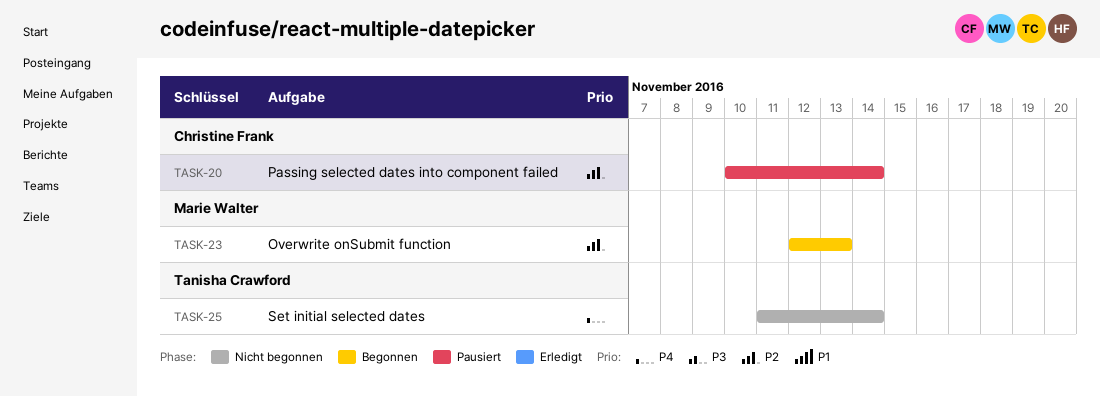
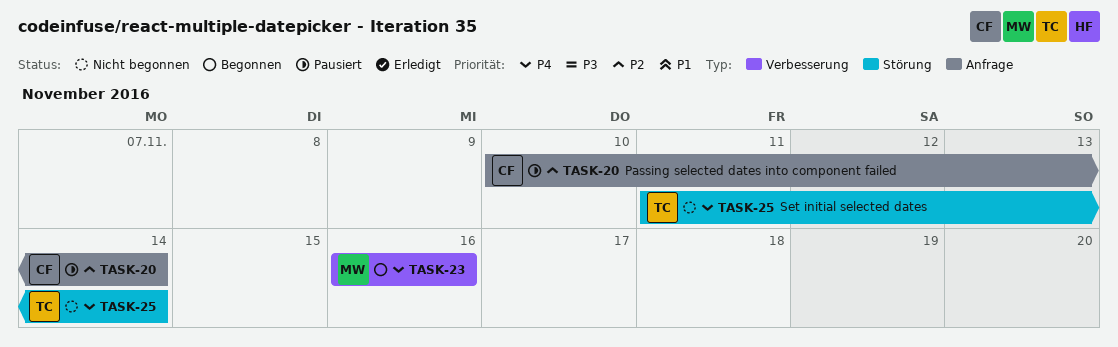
TASK-23, priority: P2 -> P4
TASK-23, start: Nov 12 -> Nov 16
TASK-23, due: Nov 13 -> Nov 16

